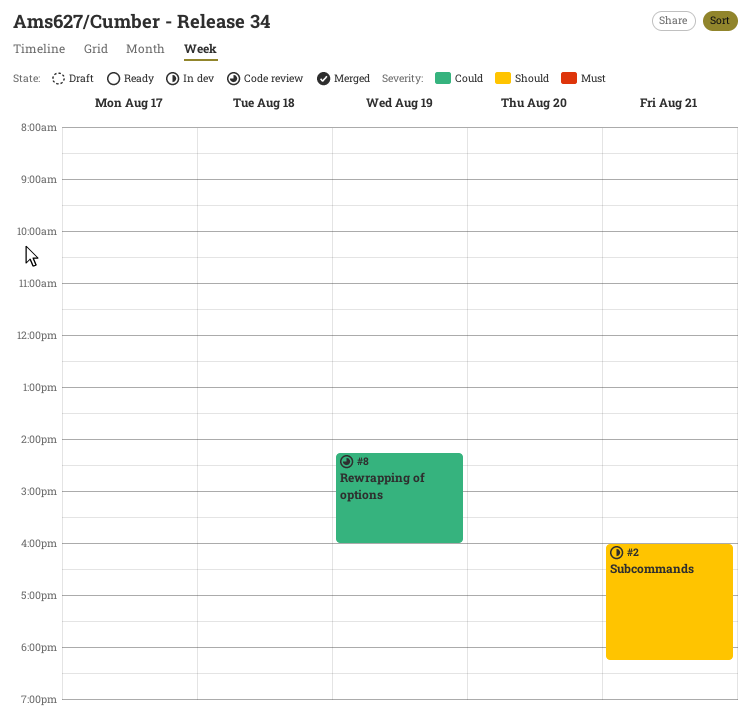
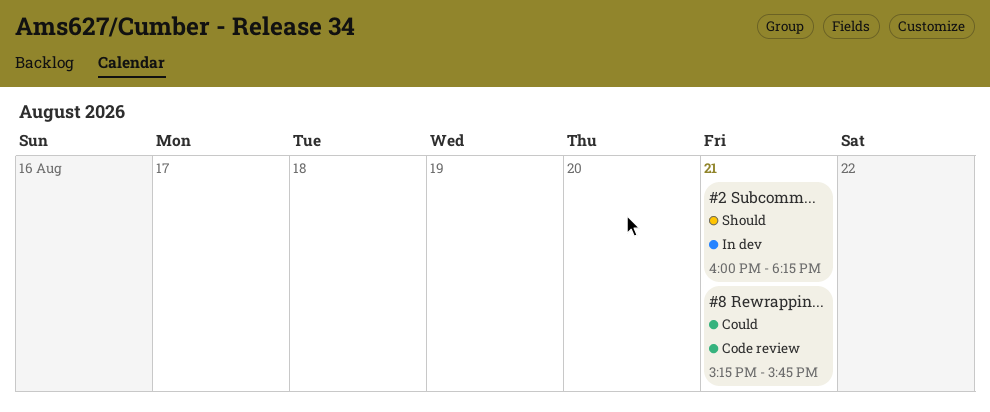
#8, day: Aug 19 -> Aug 21
#8, begins: 14:15 -> 15:15
#8, ends: 16:00 -> 15:45

